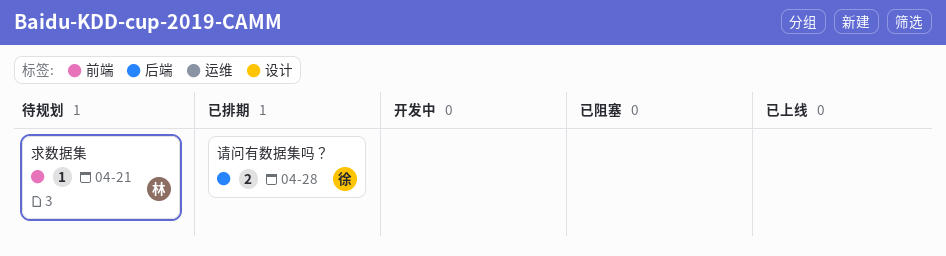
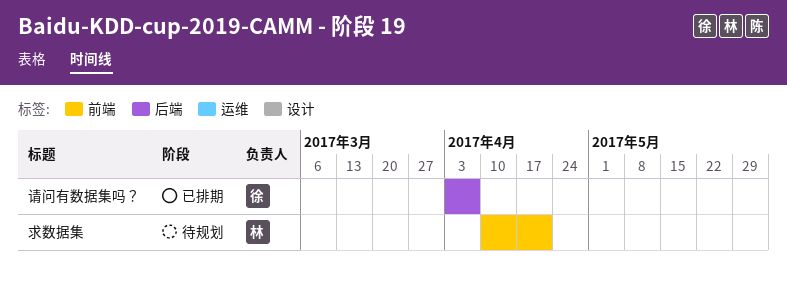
请问有数据集吗？, due: Apr 28 -> Apr 7

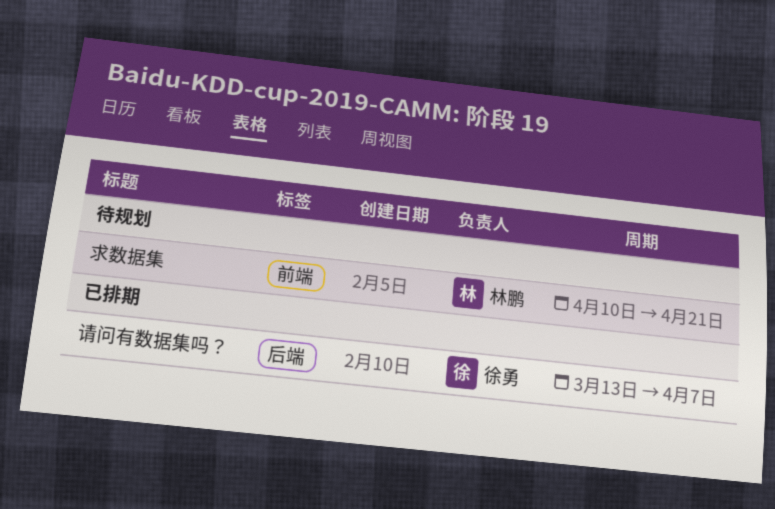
请问有数据集吗？, start: Apr 3 -> Mar 13

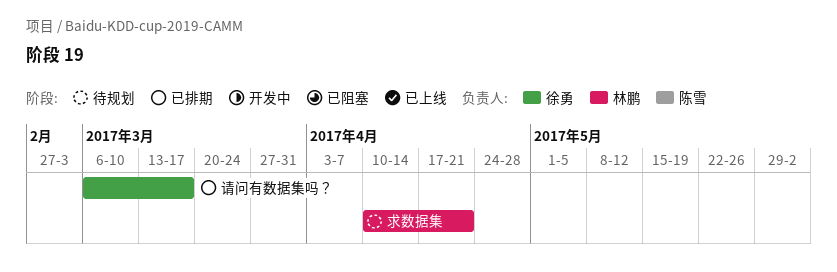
请问有数据集吗？, start: Mar 13 -> Mar 6
请问有数据集吗？, due: Apr 7 -> Mar 17

